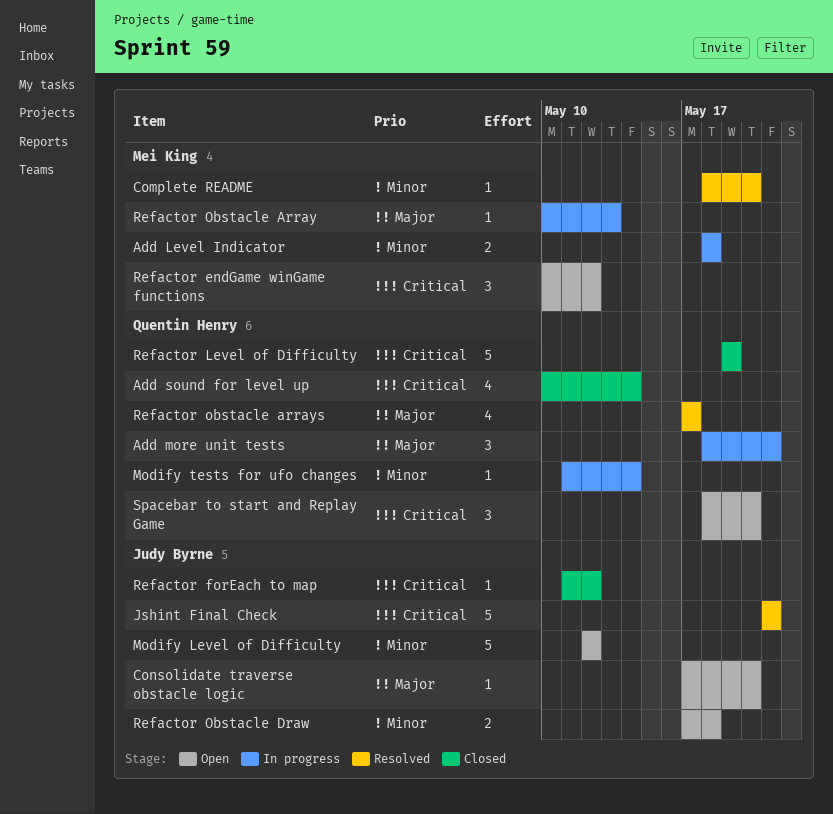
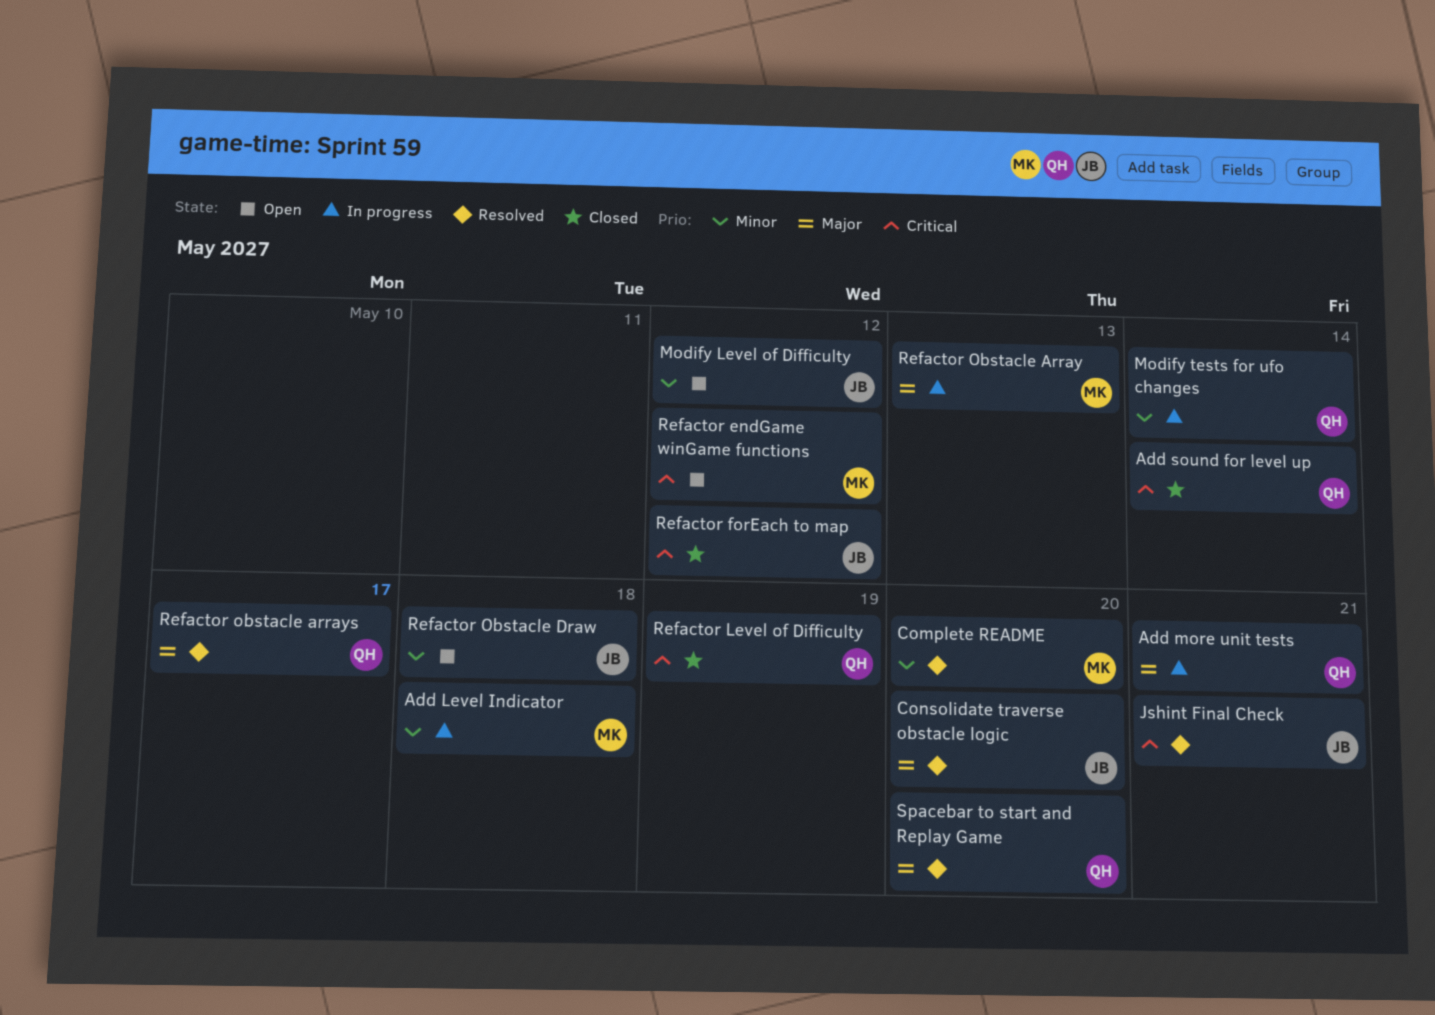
Consolidate traverse obstacle logic, status: Open -> Resolved
Spacebar to start and Replay Game, status: Open -> Resolved
Spacebar to start and Replay Game, priority: Critical -> Major

